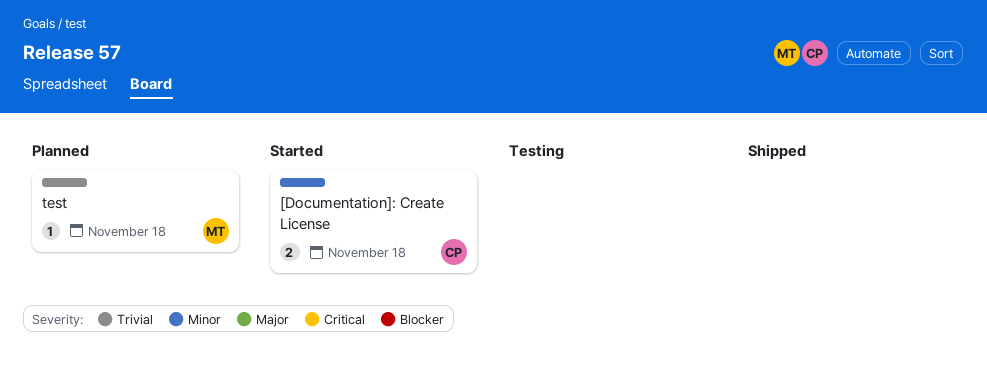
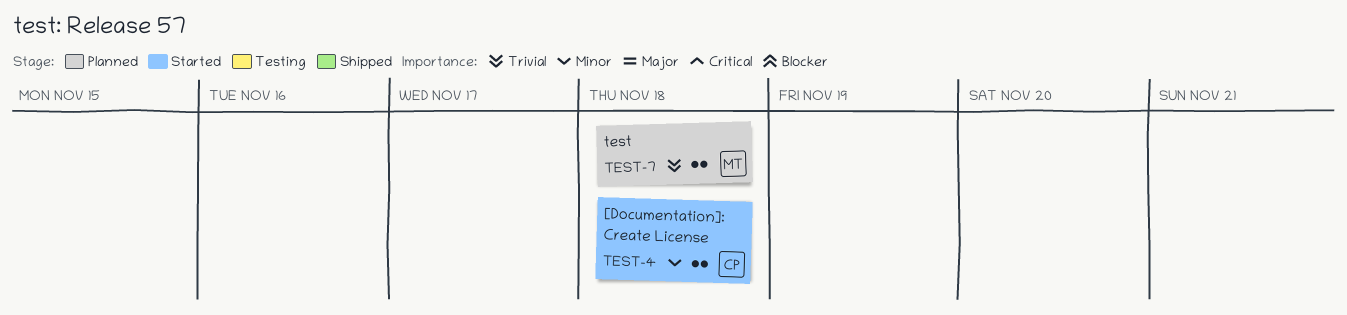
test, estimate: 1 -> 2

